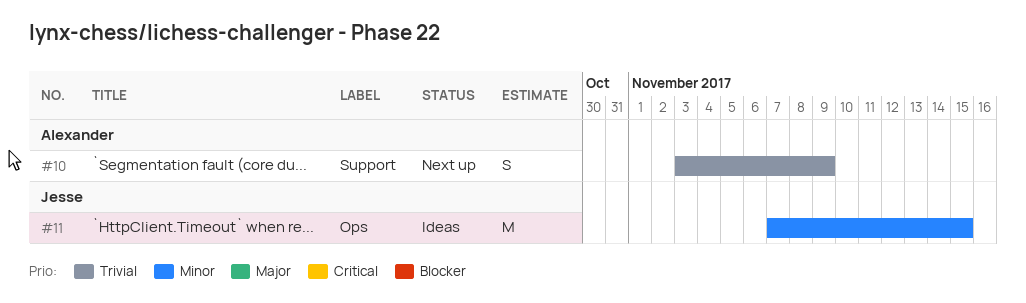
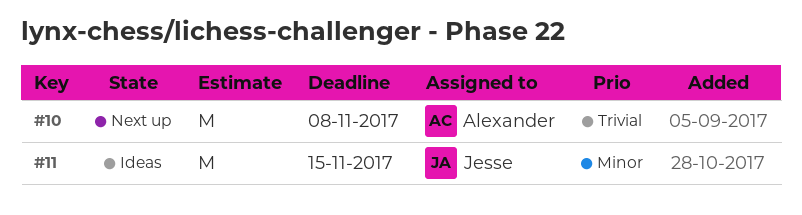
#10, estimate: S -> M
#10, due: Nov 9 -> Nov 8

